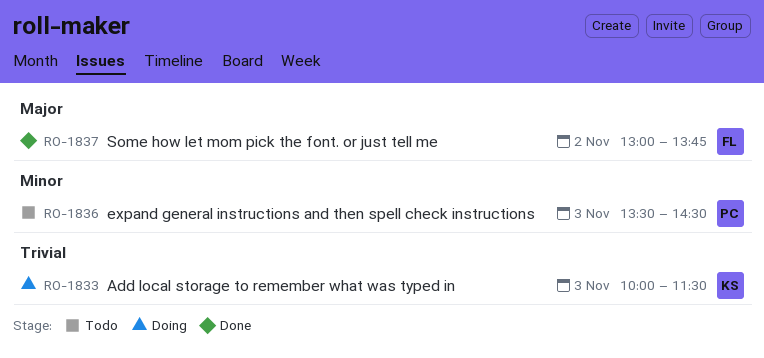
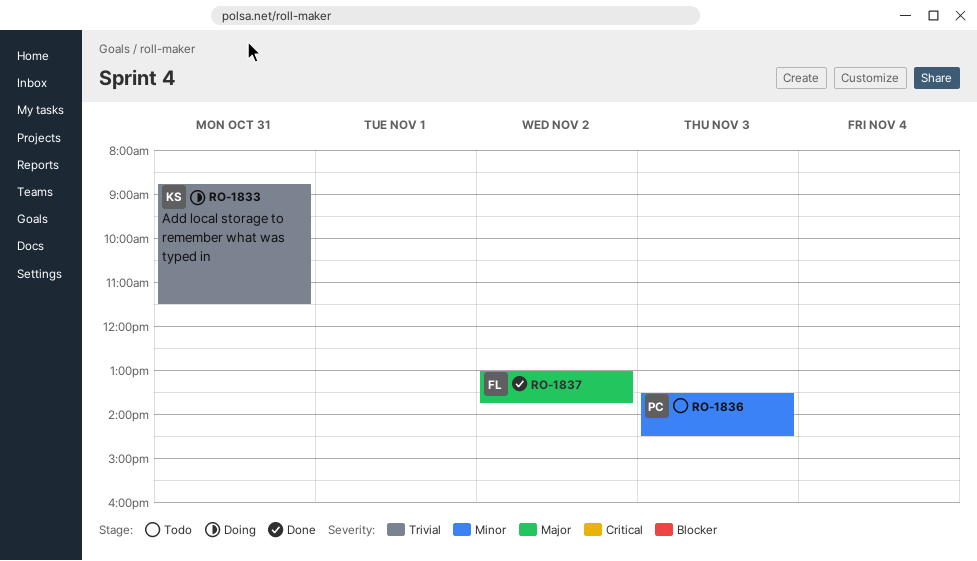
RO-1833, day: Nov 3 -> Oct 31
RO-1833, begins: 10:00 -> 08:45

